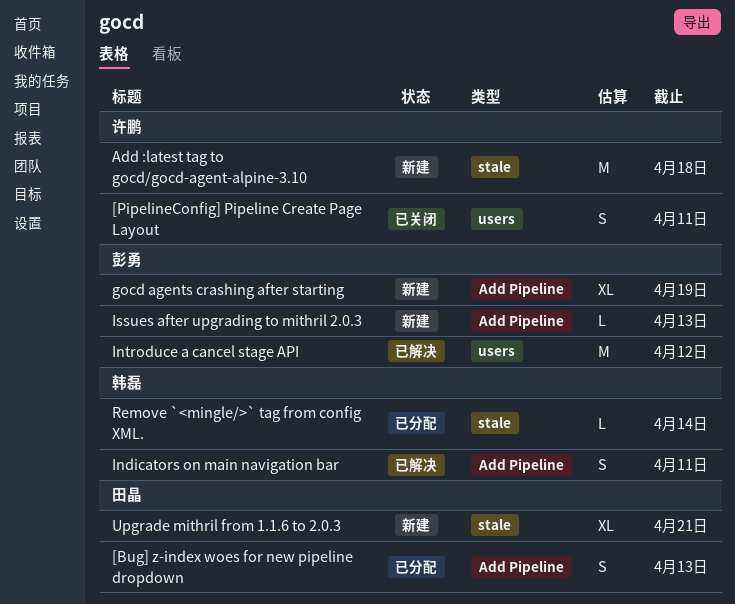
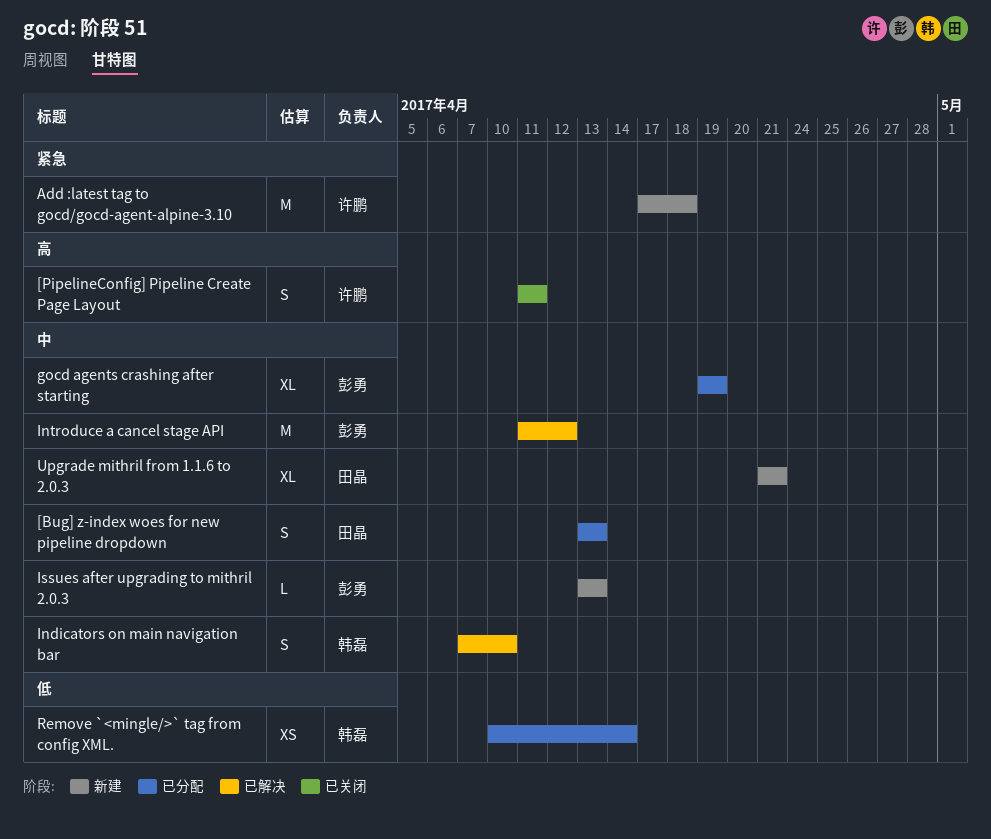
gocd agents crashing after starting, status: 新建 -> 已分配
Indicators on main navigation bar, due: Apr 11 -> Apr 10
Remove `<mingle/>` tag from config XML., estimate: L -> XS

